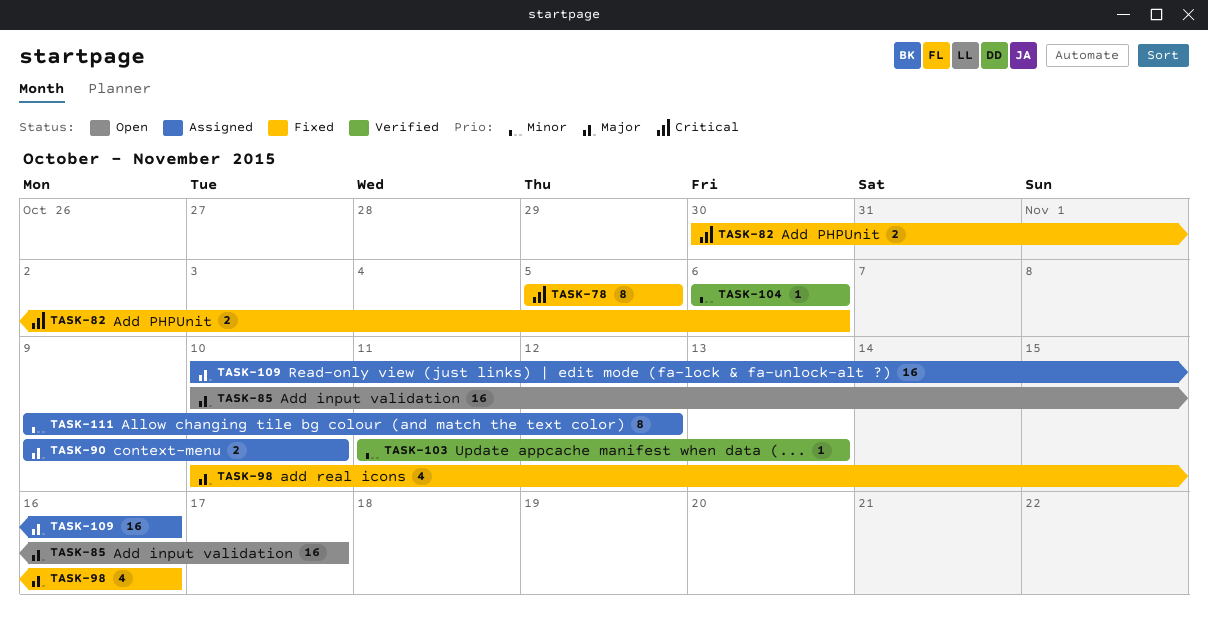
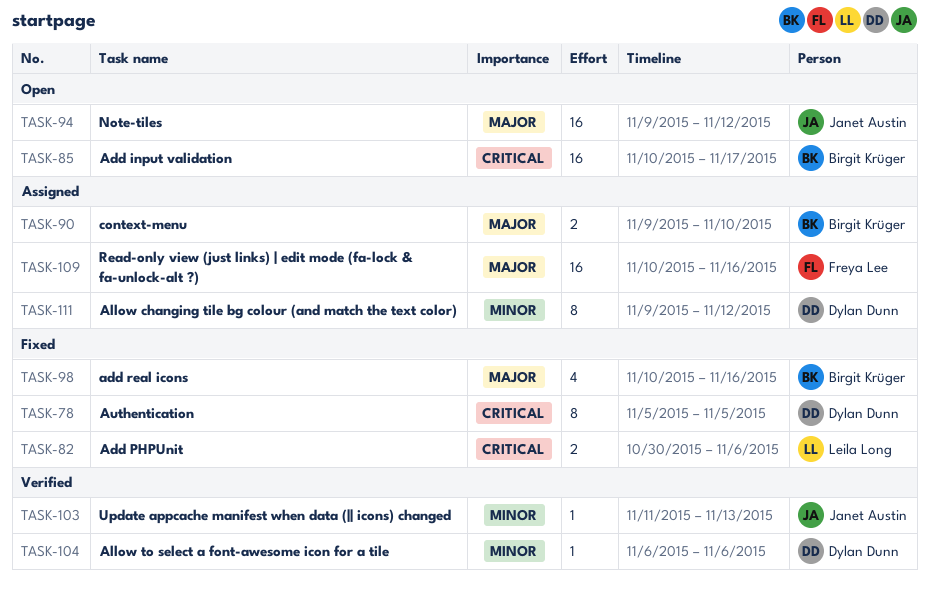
TASK-85, priority: Major -> Critical
TASK-94: none -> present

